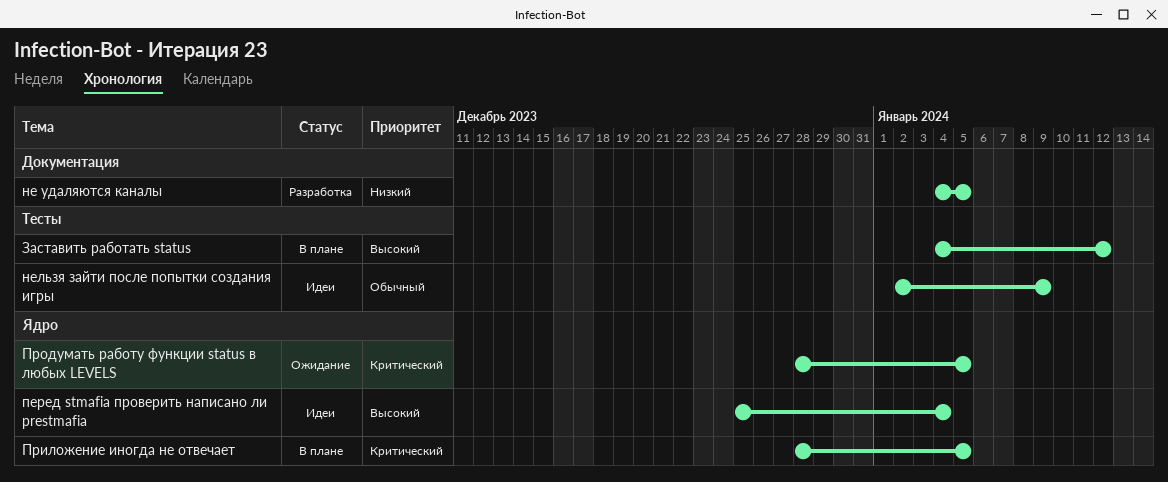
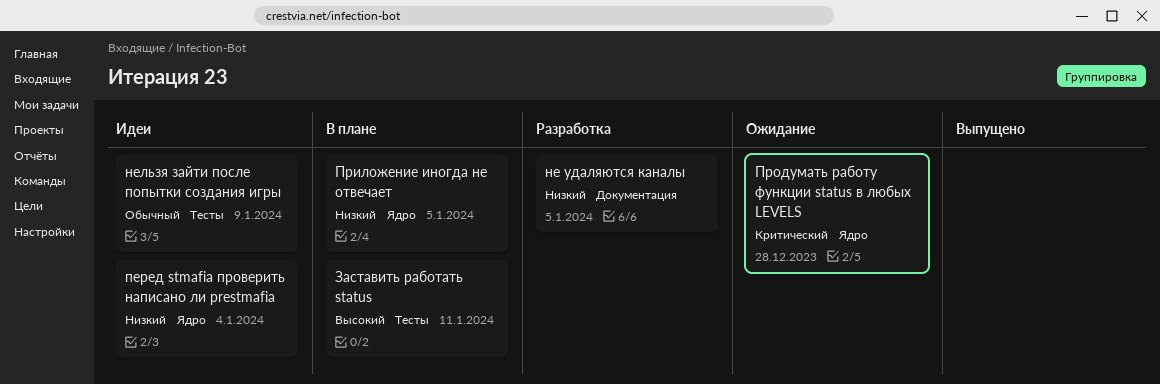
Заставить работать status, due: Jan 12 -> Jan 11
перед stmafia проверить написано ли prestmafia, priority: Высокий -> Низкий
Приложение иногда не отвечает, priority: Критический -> Низкий
Продумать работу функции status в любых LEVELS, due: Jan 5 -> Dec 28

